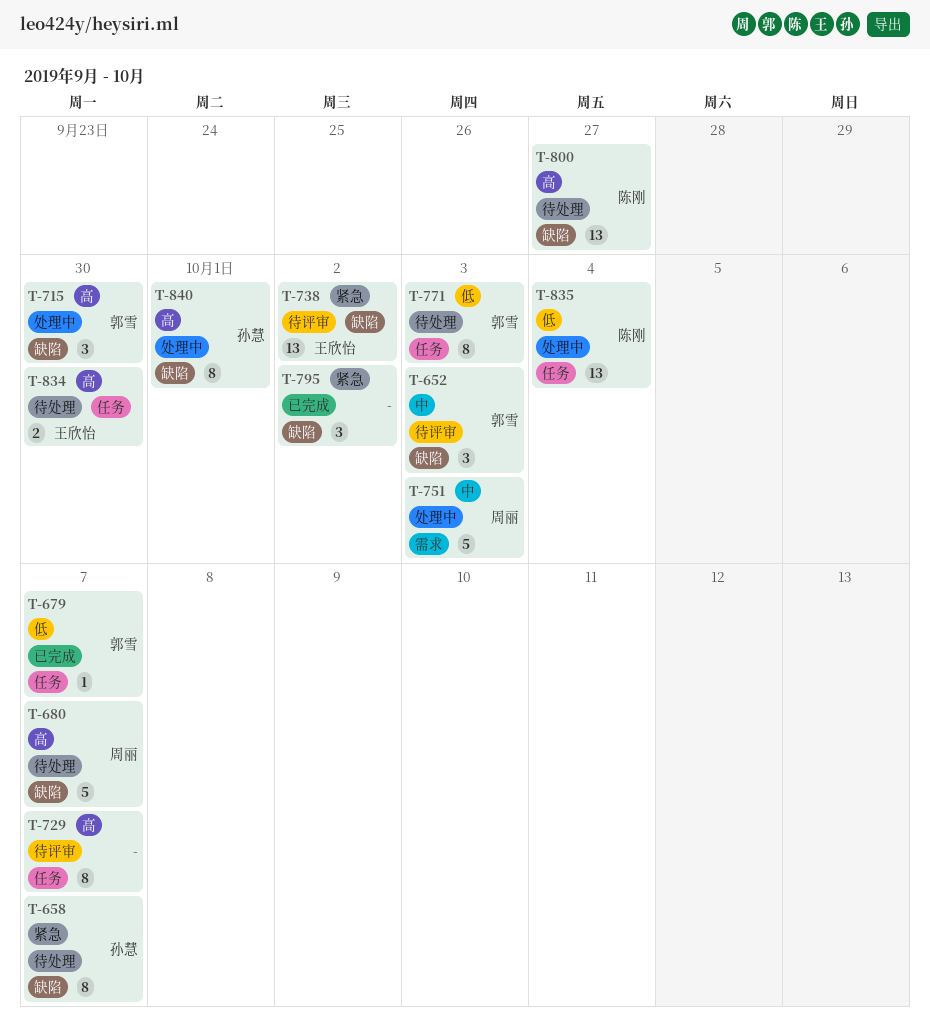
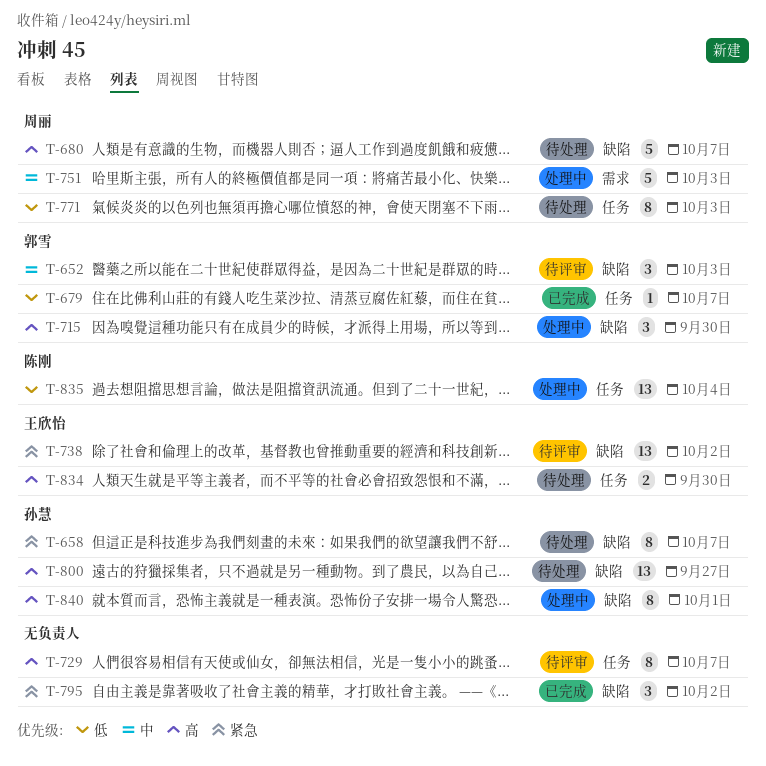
T-771, owner: 郭雪 -> 周丽
T-800, owner: 陈刚 -> 孙慧

